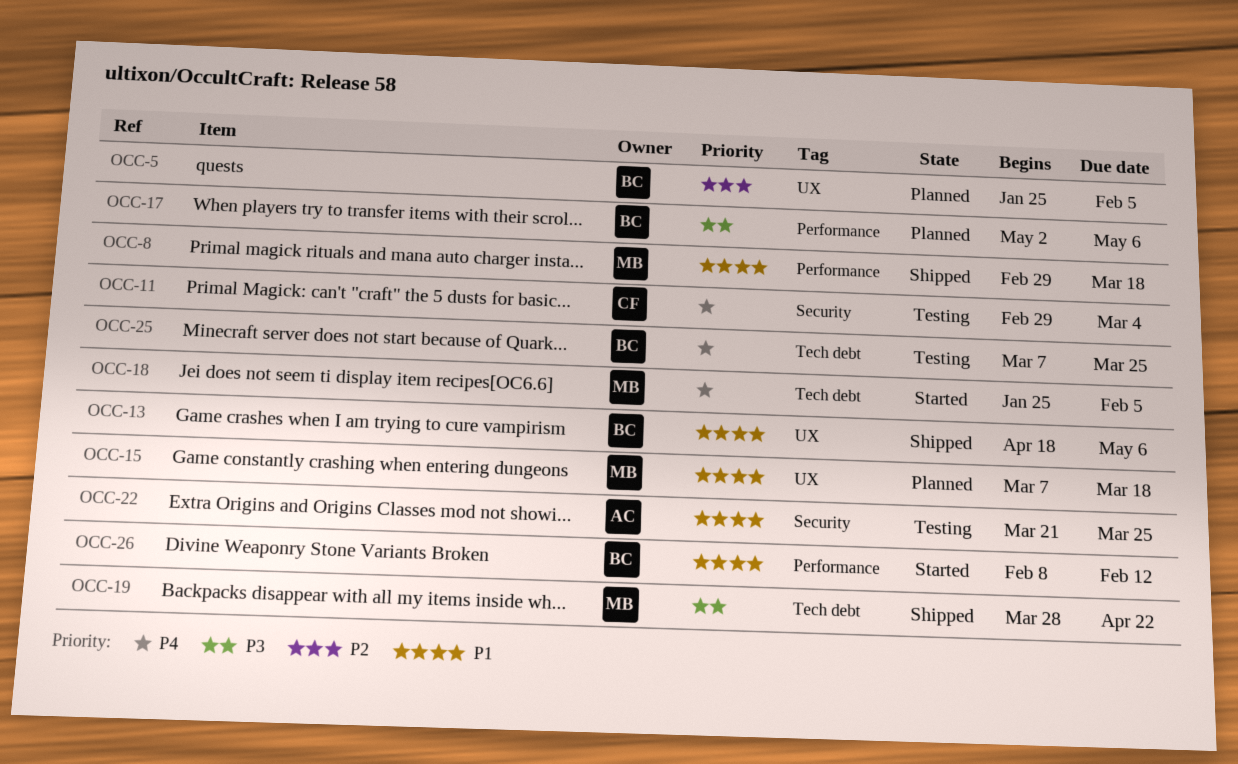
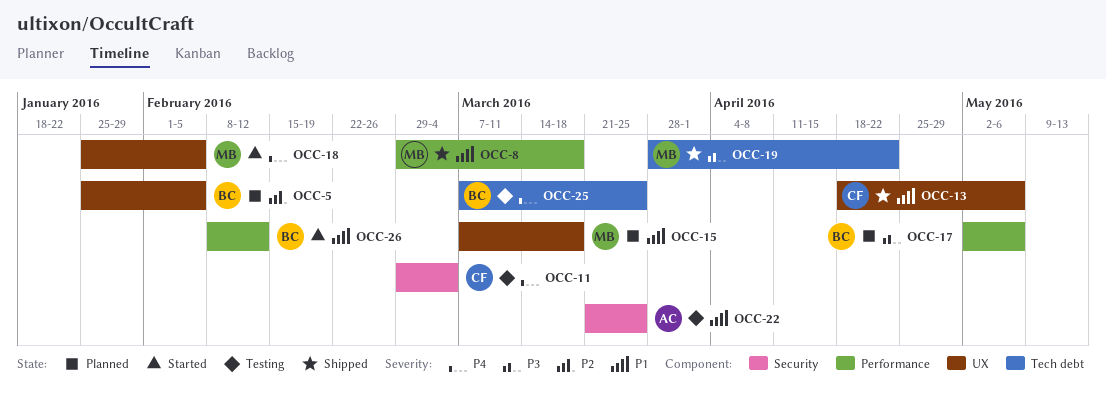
OCC-13, owner: BC -> CF
OCC-18, label: Tech debt -> UX

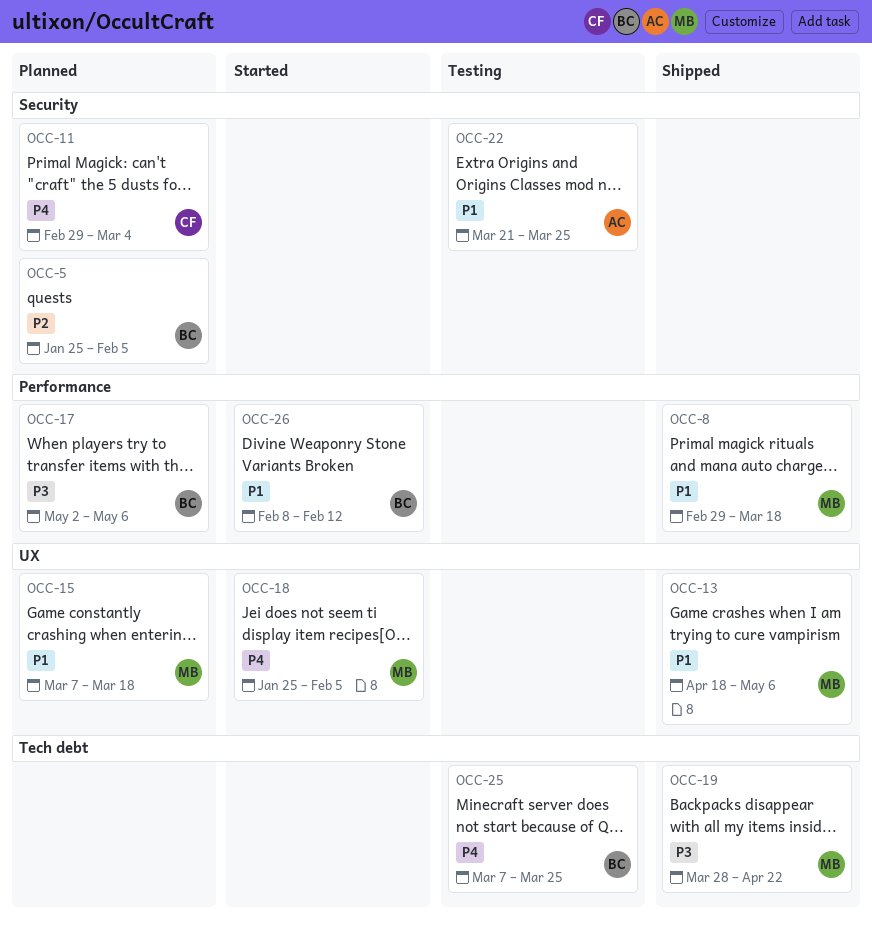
OCC-5, label: UX -> Security
OCC-11, status: Testing -> Planned
OCC-13, owner: CF -> MB

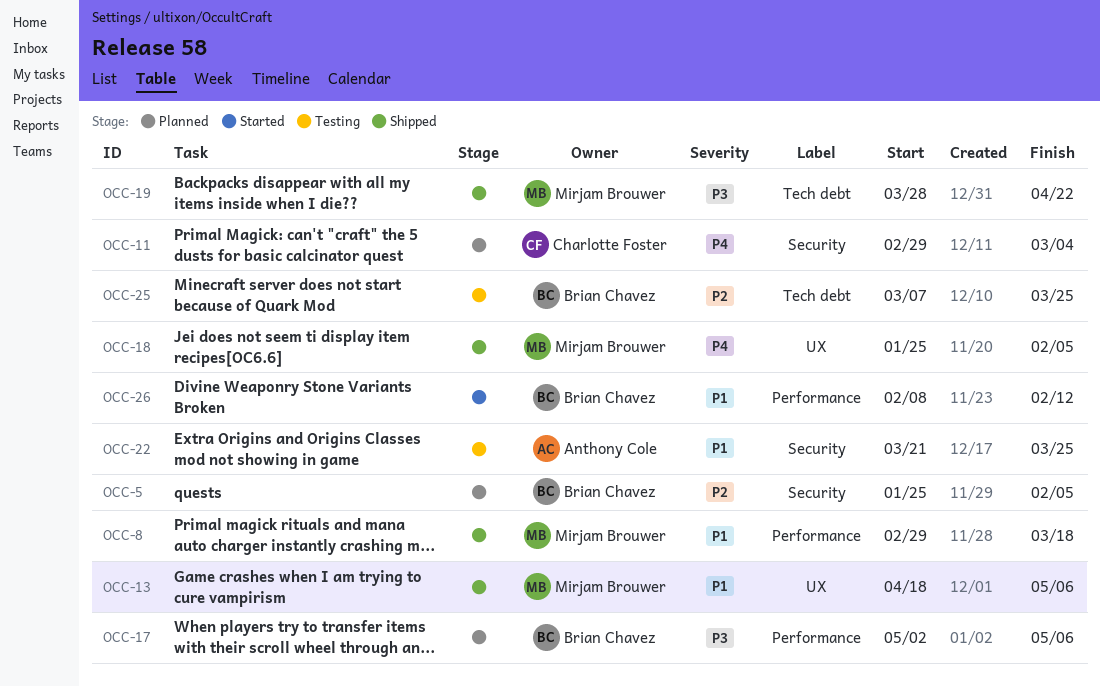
OCC-15: present -> none
OCC-18, status: Started -> Shipped
OCC-25, priority: P4 -> P2

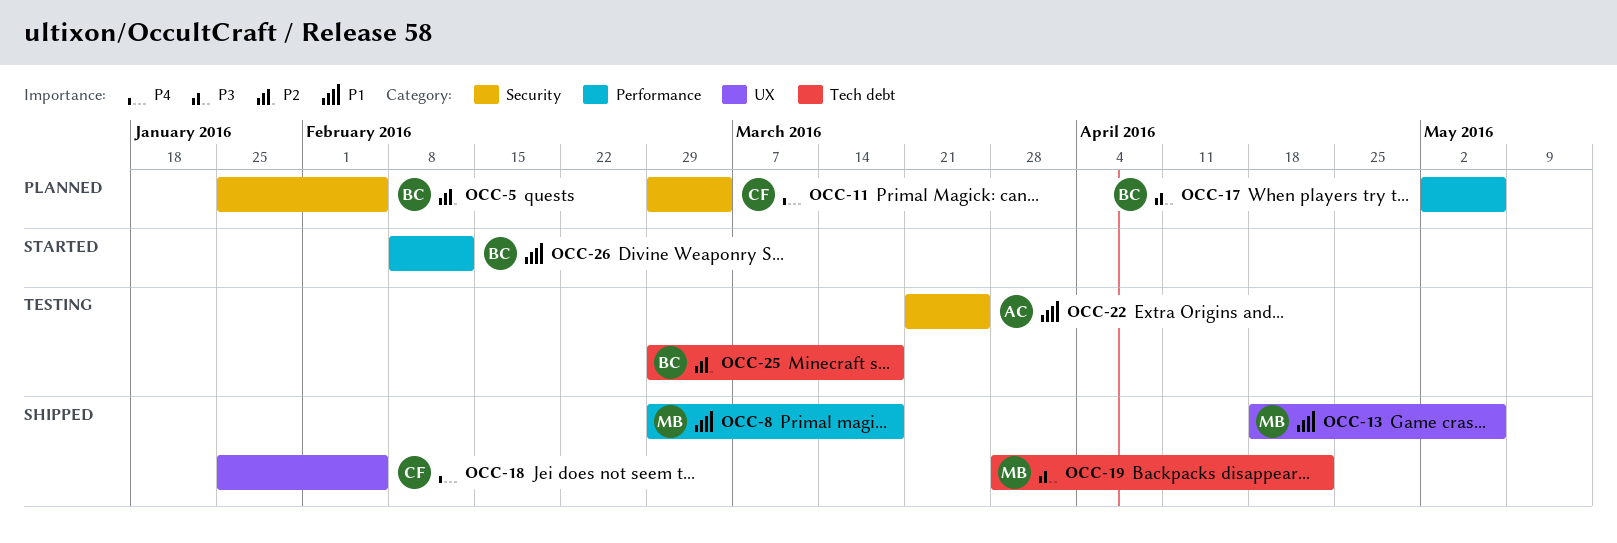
OCC-18, owner: Mirjam Brouwer -> Charlotte Foster
OCC-25, start: Mar 7 -> Feb 29
OCC-25, due: Mar 25 -> Mar 18

